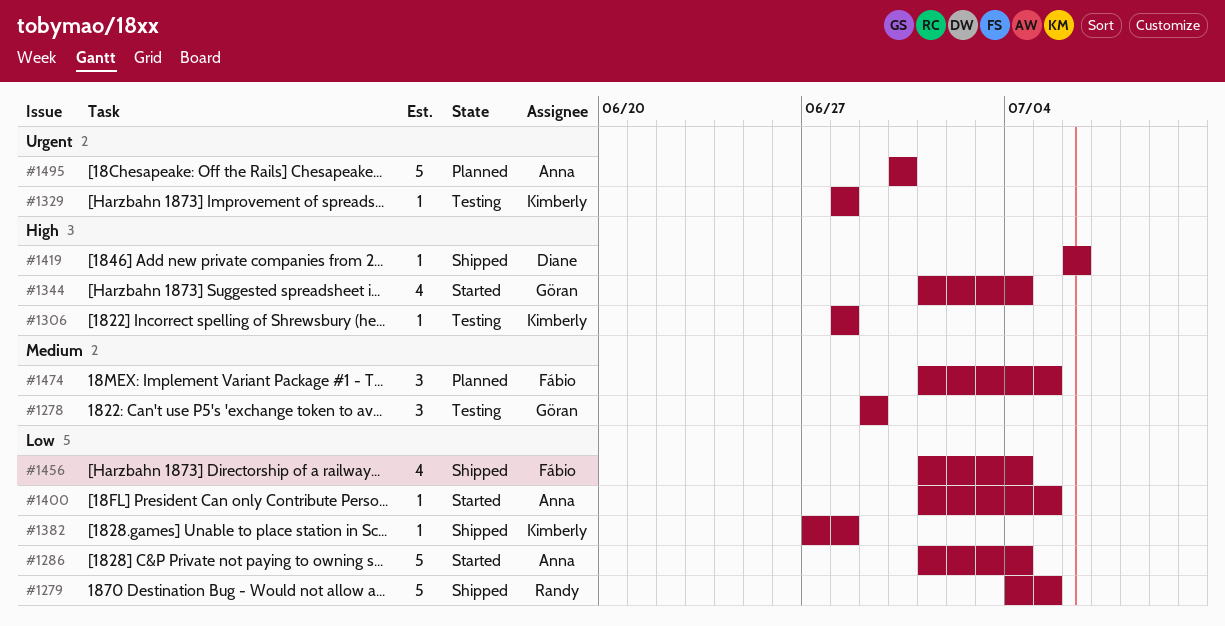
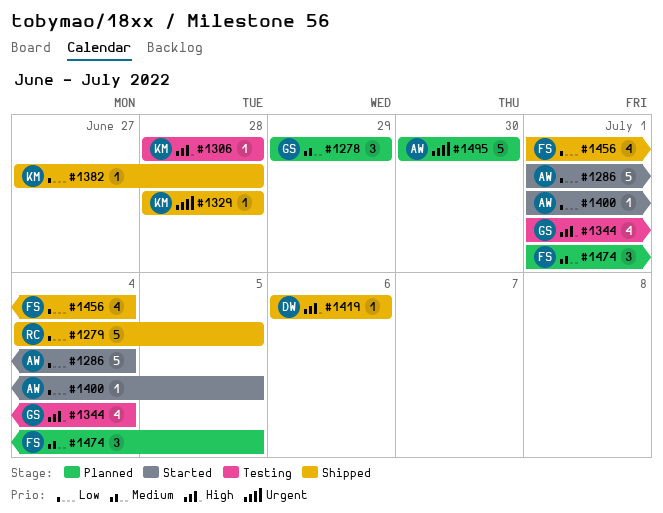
#1278, status: Testing -> Planned
#1329, status: Testing -> Shipped
#1344, status: Started -> Testing

